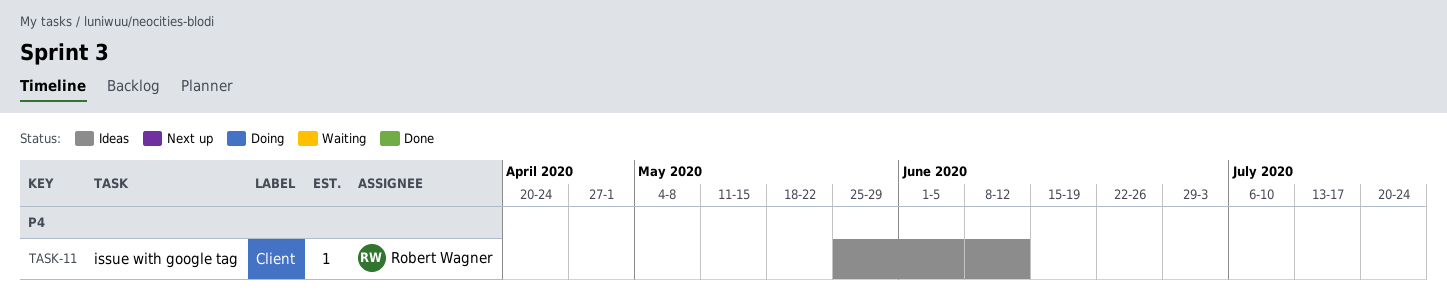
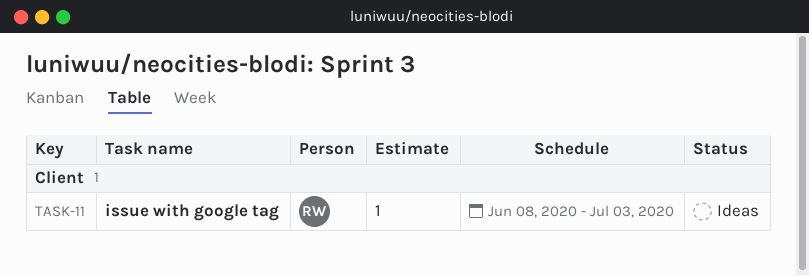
TASK-11, start: May 25 -> Jun 8
TASK-11, due: Jun 12 -> Jul 3

